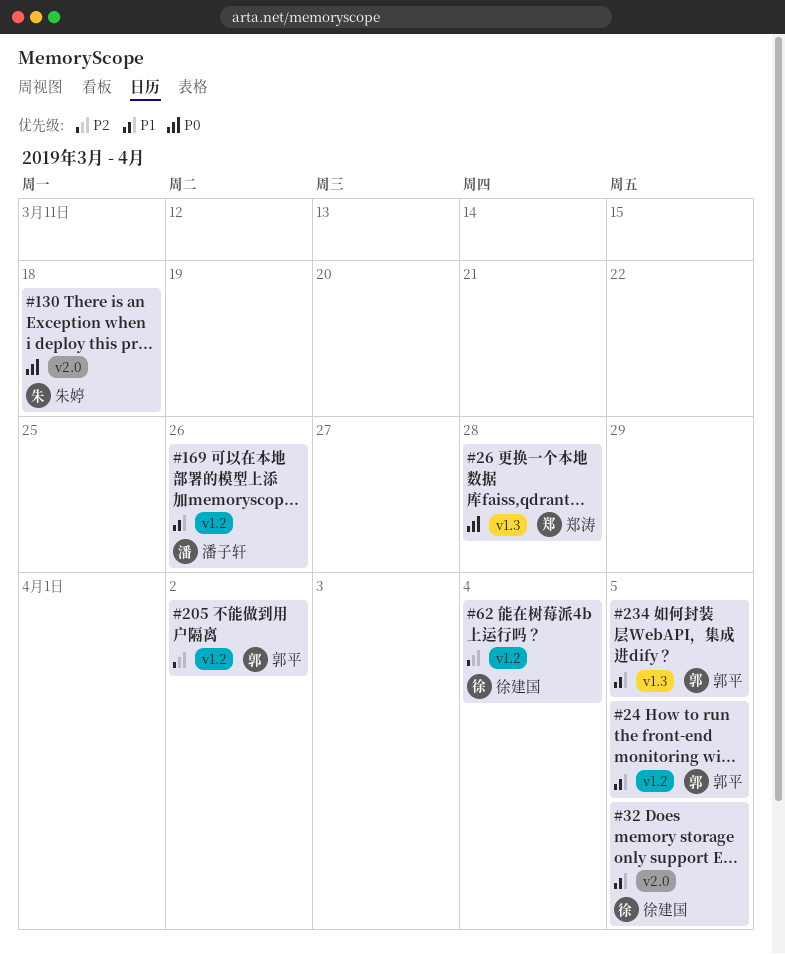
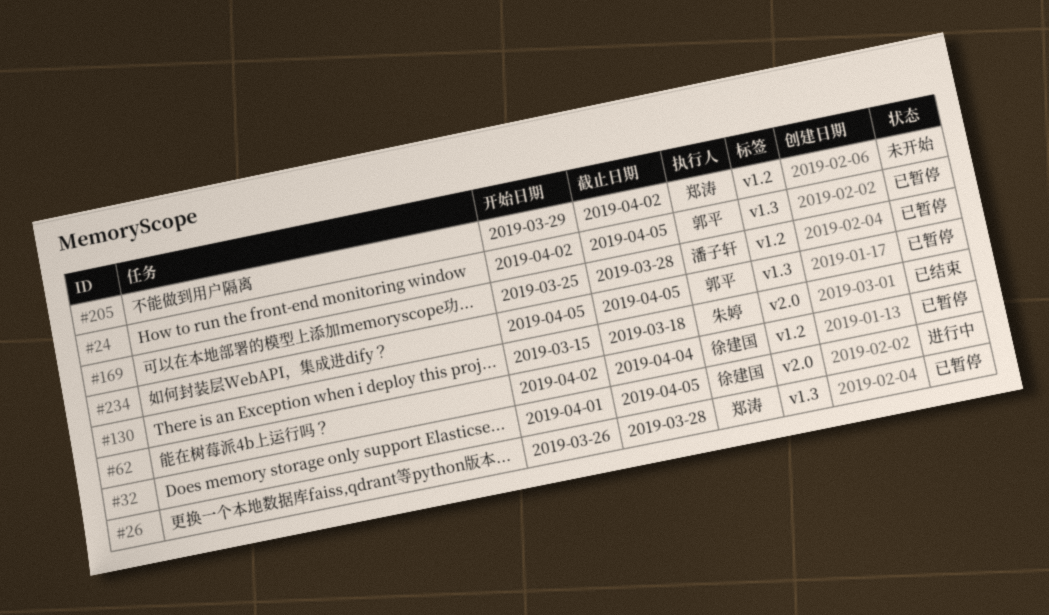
#24, label: v1.2 -> v1.3
#169, due: Mar 26 -> Mar 28
#205, owner: 郭平 -> 郑涛

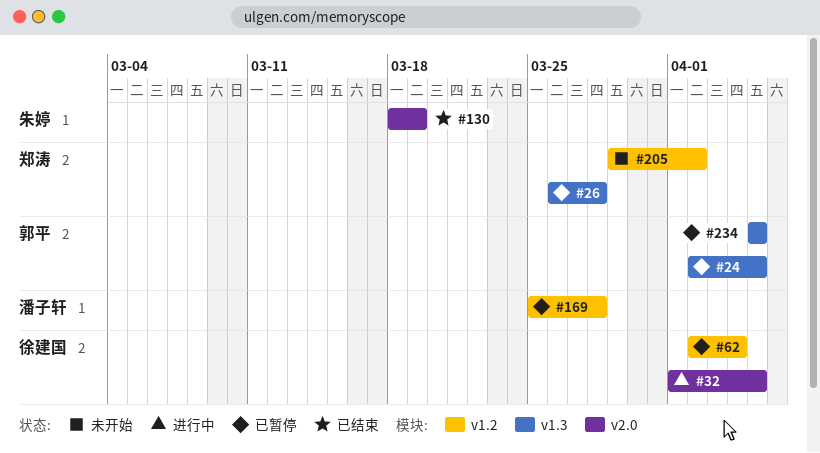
#130, start: Mar 15 -> Mar 18
#130, due: Mar 18 -> Mar 19

